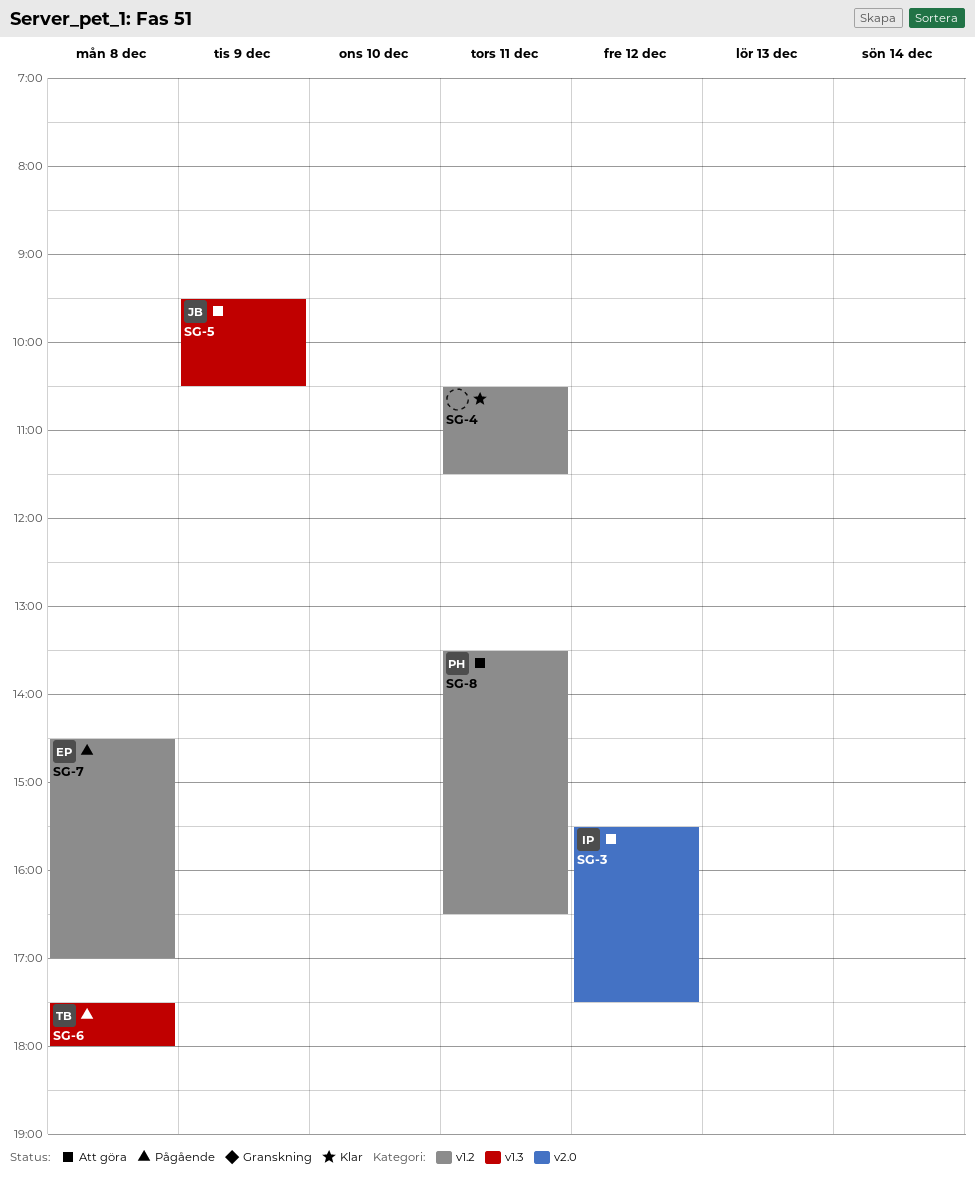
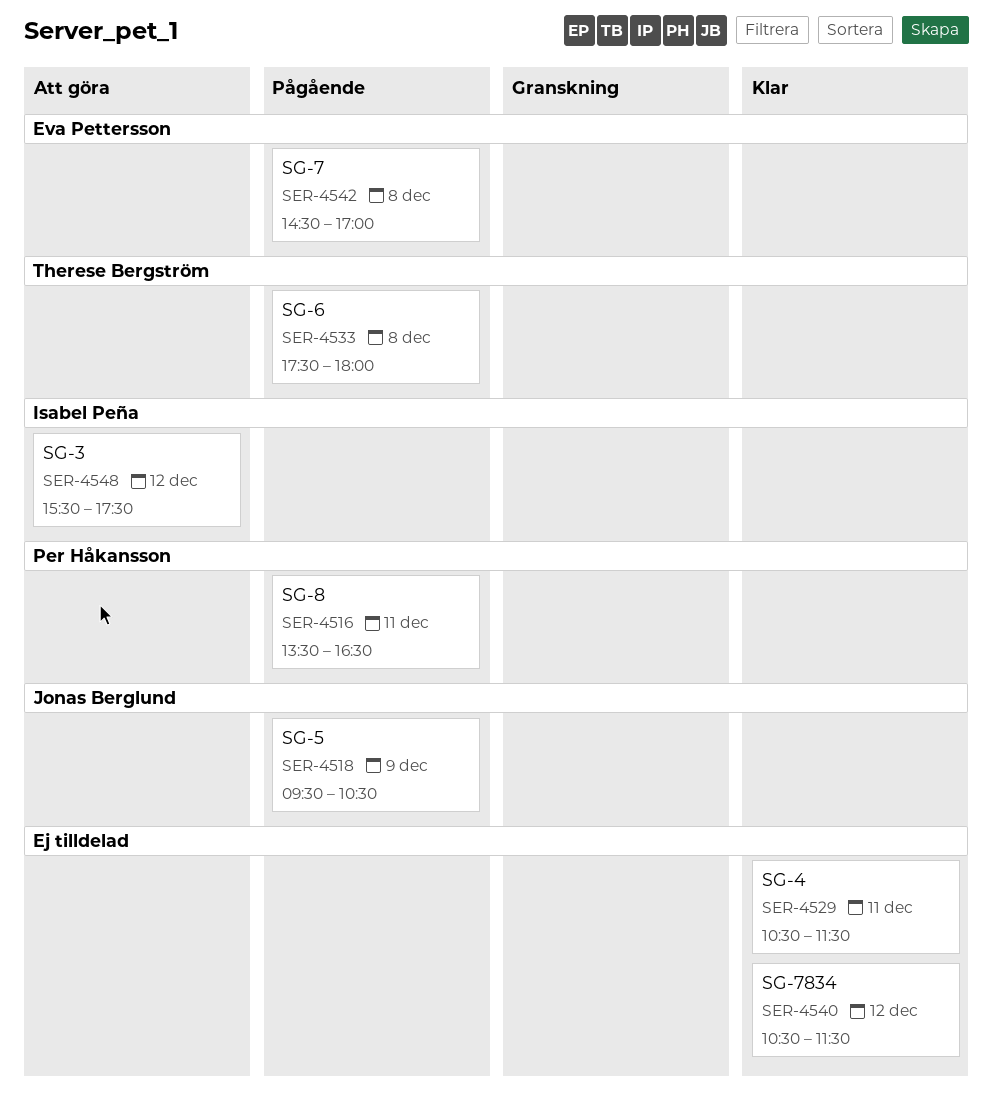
SG-5, status: Att göra -> Pågående
SG-7834: none -> present
SG-8, status: Att göra -> Pågående

